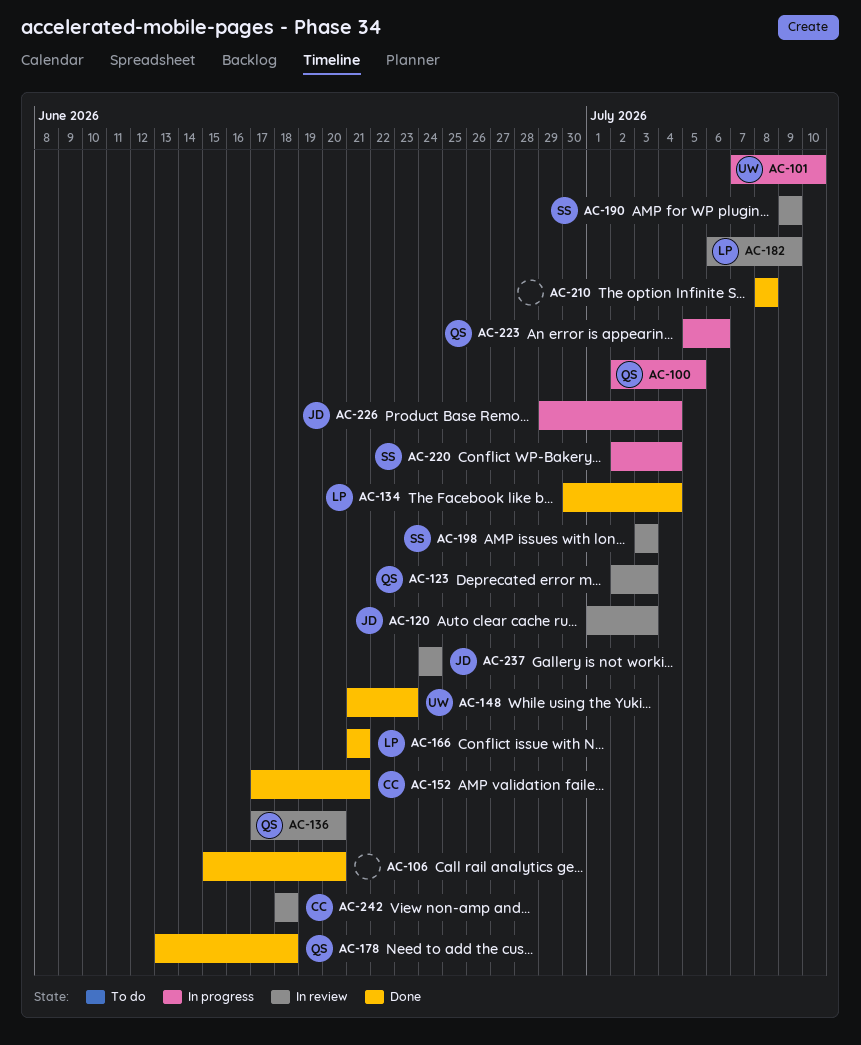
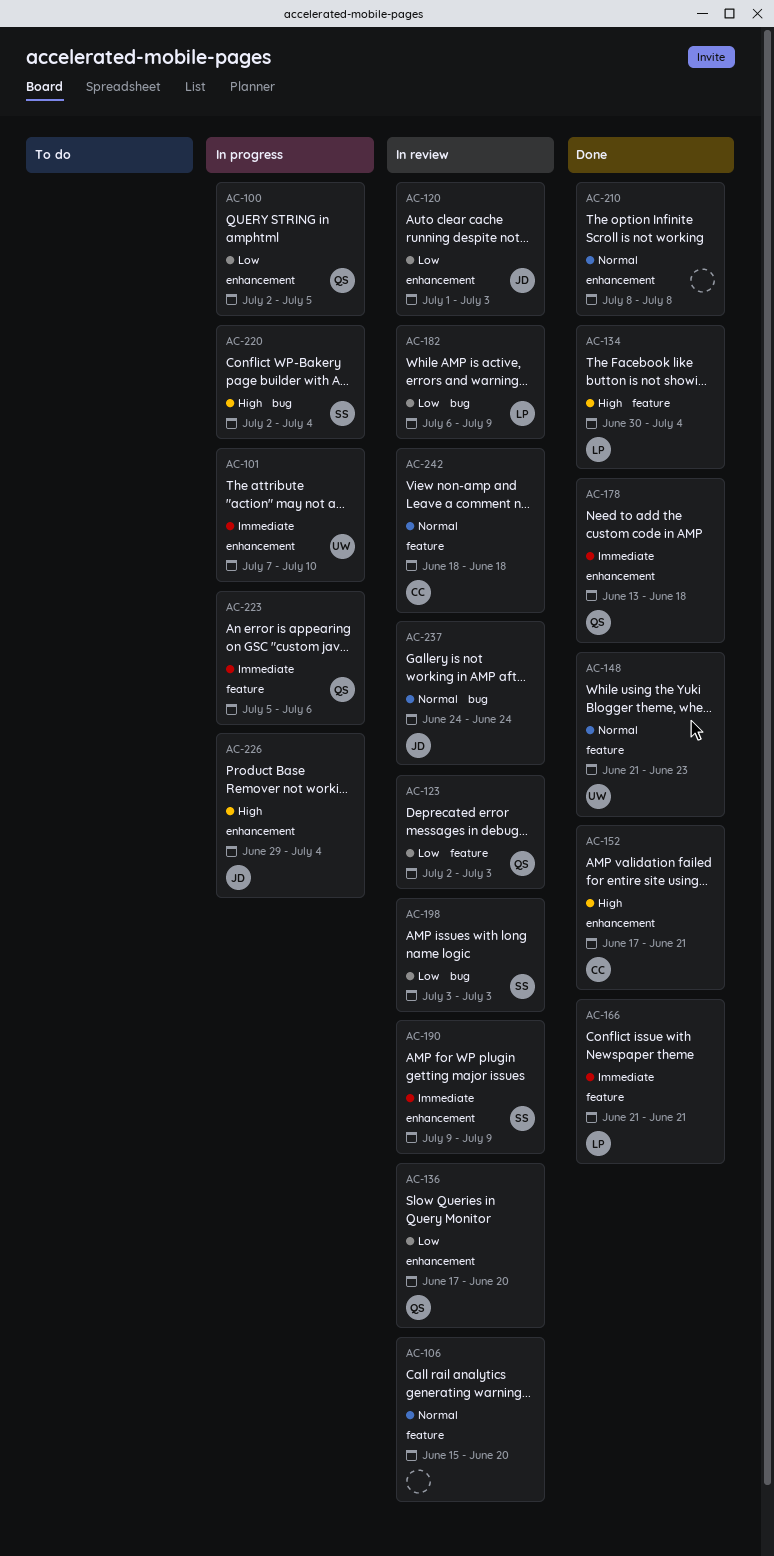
AC-106, status: Done -> In review

